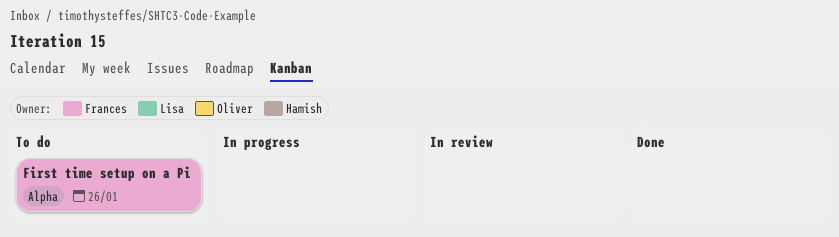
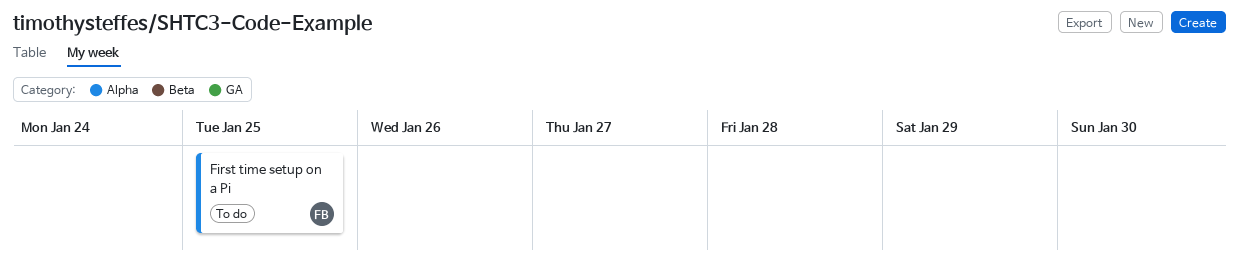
First time setup on a Pi, due: Jan 26 -> Jan 25

